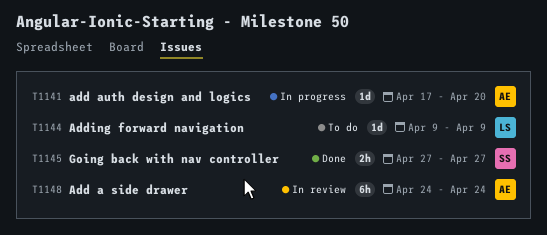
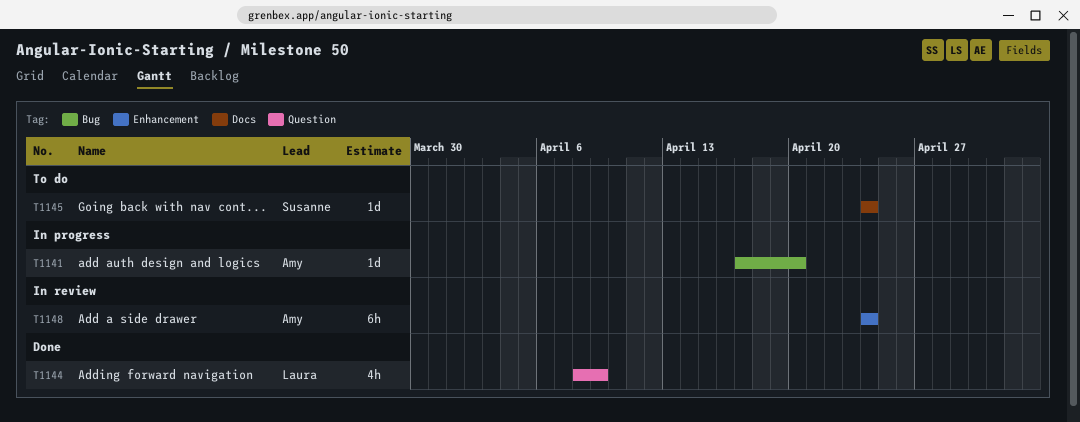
T1144, status: To do -> Done
T1144, estimate: 1d -> 4h
T1144, start: Apr 9 -> Apr 8
T1145, status: Done -> To do
T1145, estimate: 2h -> 1d
T1145, start: Apr 27 -> Apr 24
T1145, due: Apr 27 -> Apr 24

